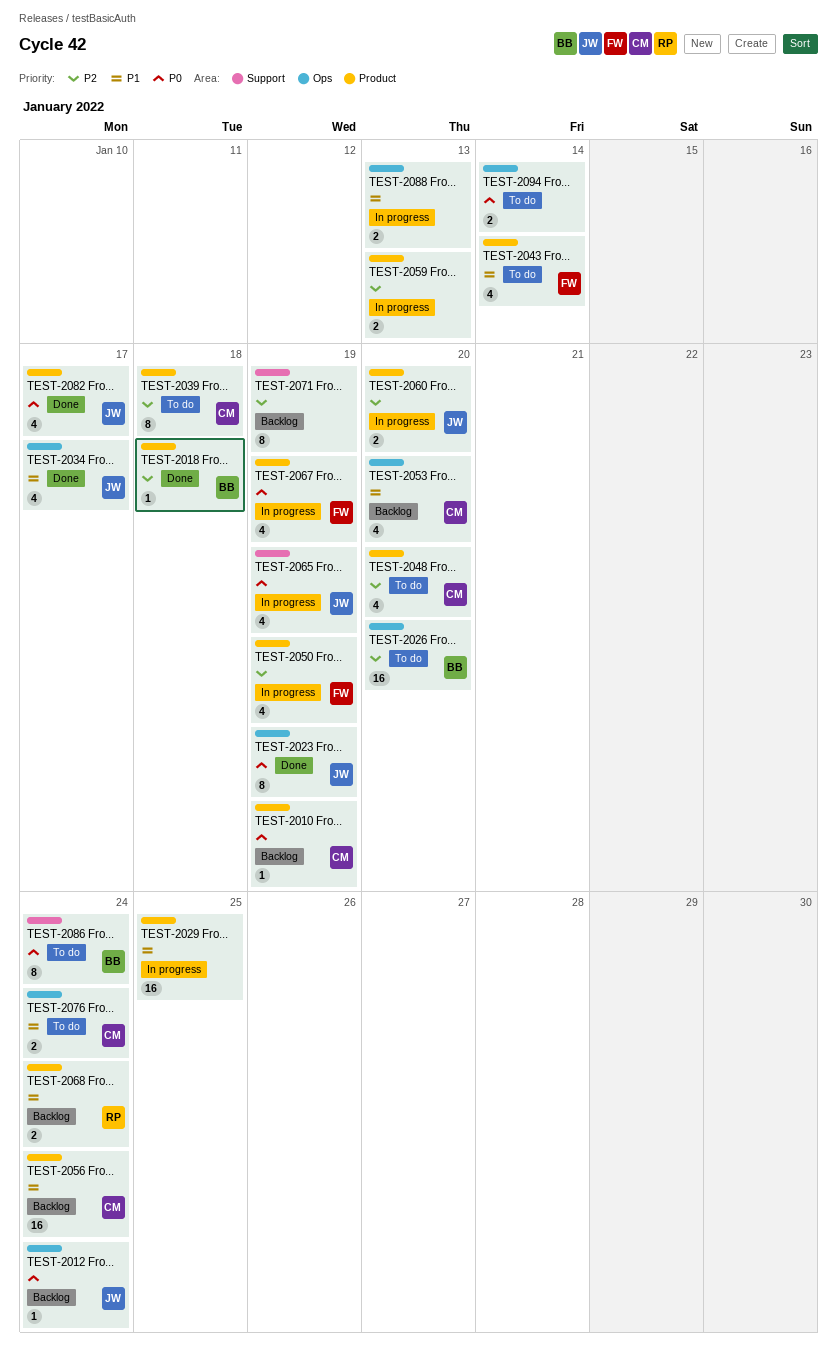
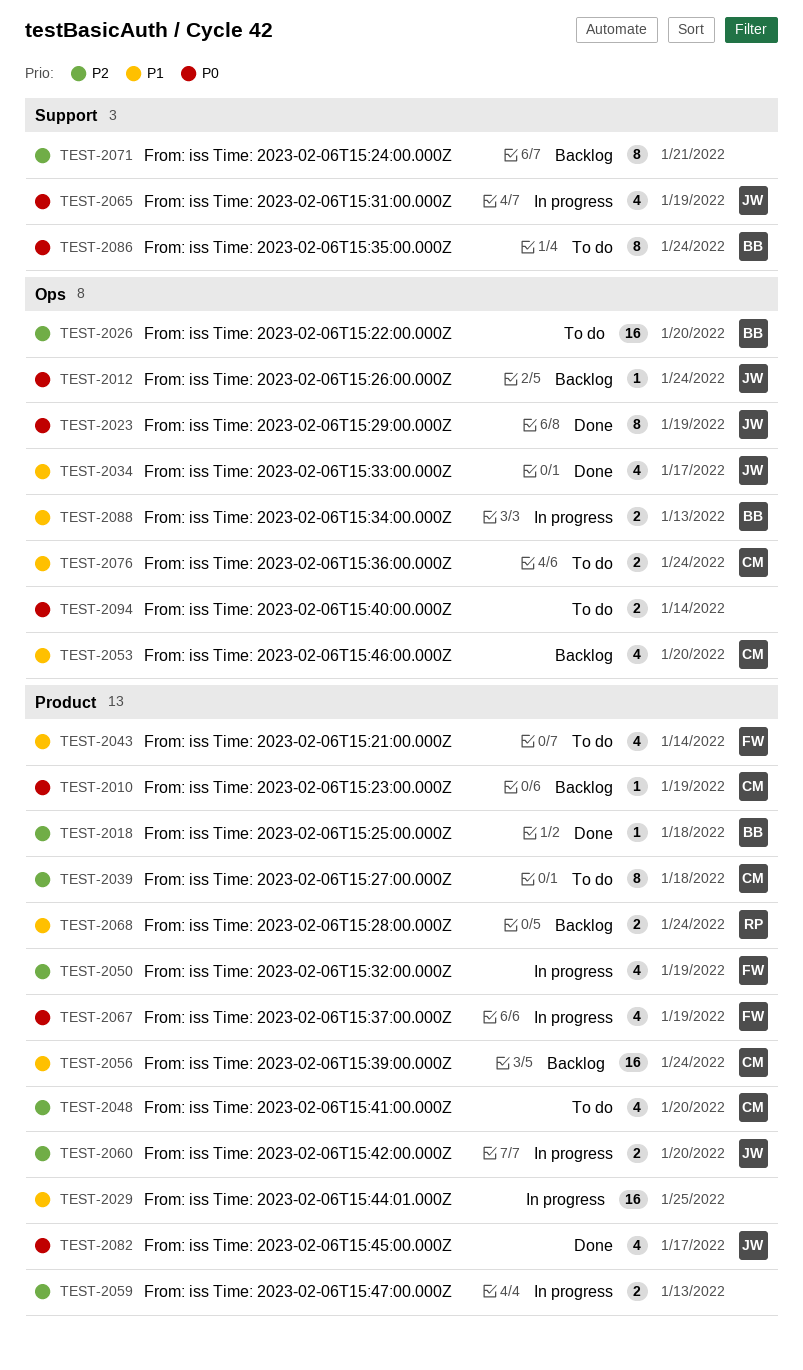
TEST-2071, due: Jan 19 -> Jan 21
TEST-2088, owner: none -> BB

